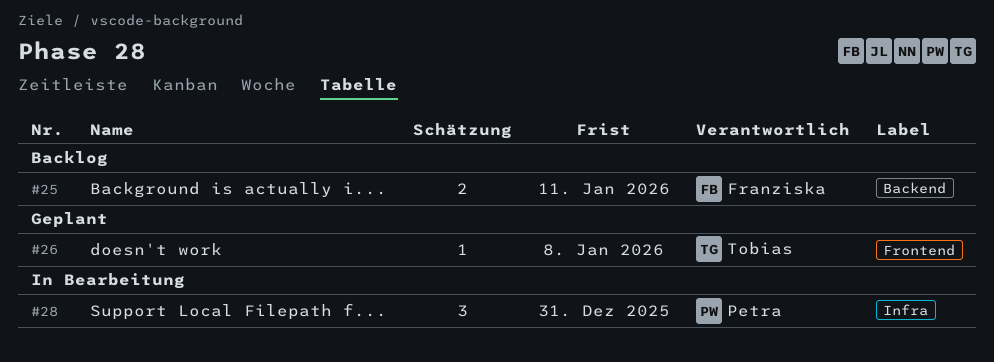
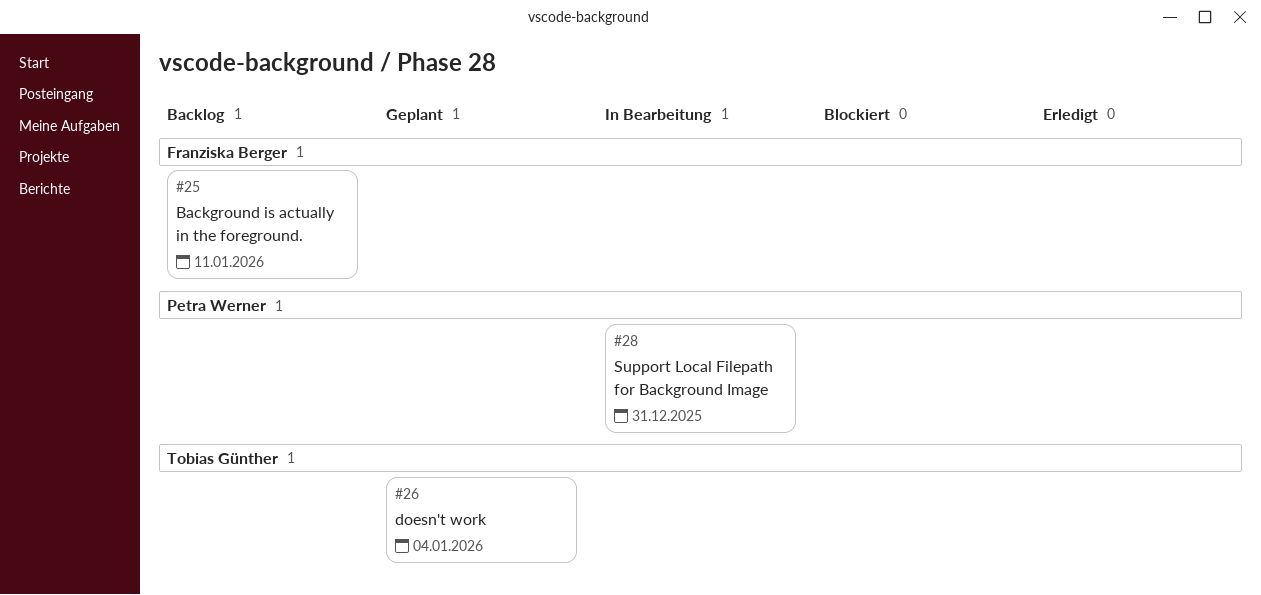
#26, due: Jan 8 -> Jan 4

